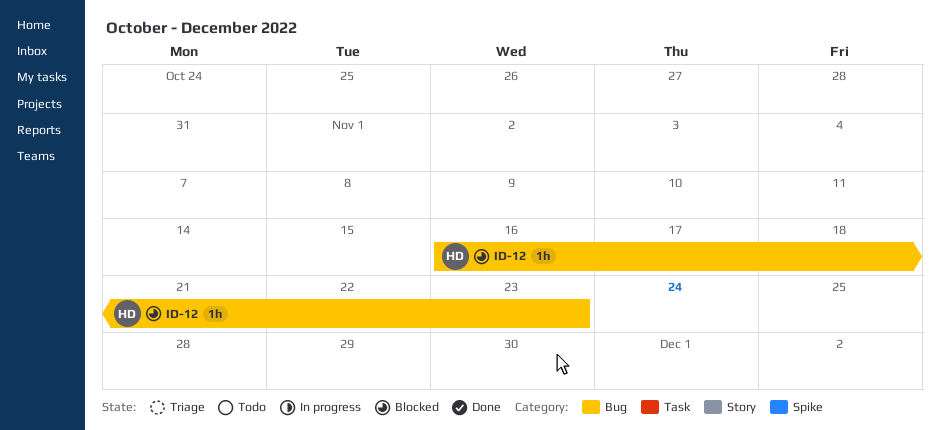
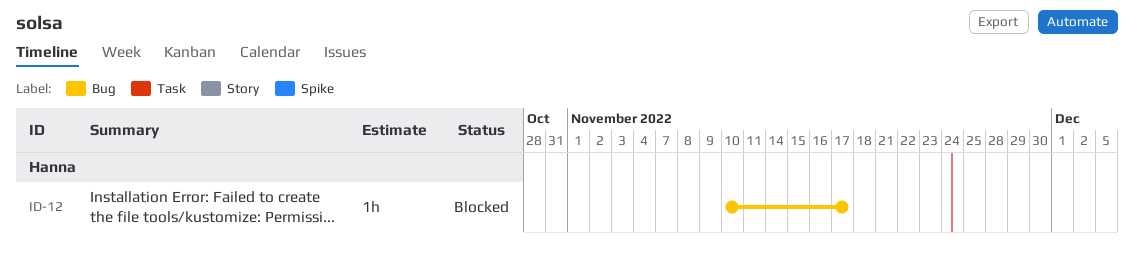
ID-12, start: Nov 16 -> Nov 10
ID-12, due: Nov 23 -> Nov 17

